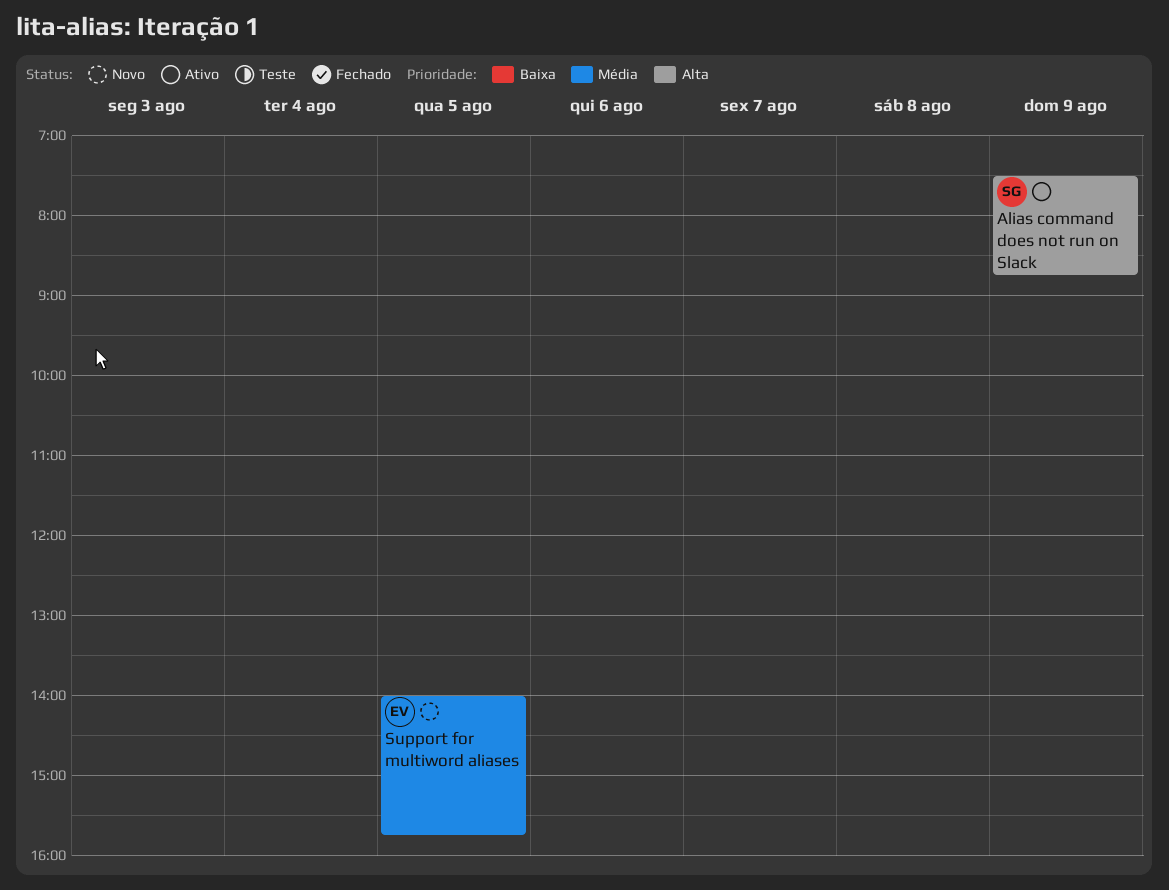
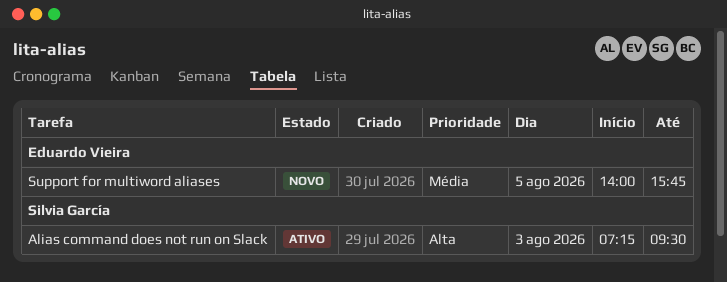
Alias command does not run on Slack, day: Aug 9 -> Aug 3
Alias command does not run on Slack, begins: 07:30 -> 07:15
Alias command does not run on Slack, ends: 08:45 -> 09:30

